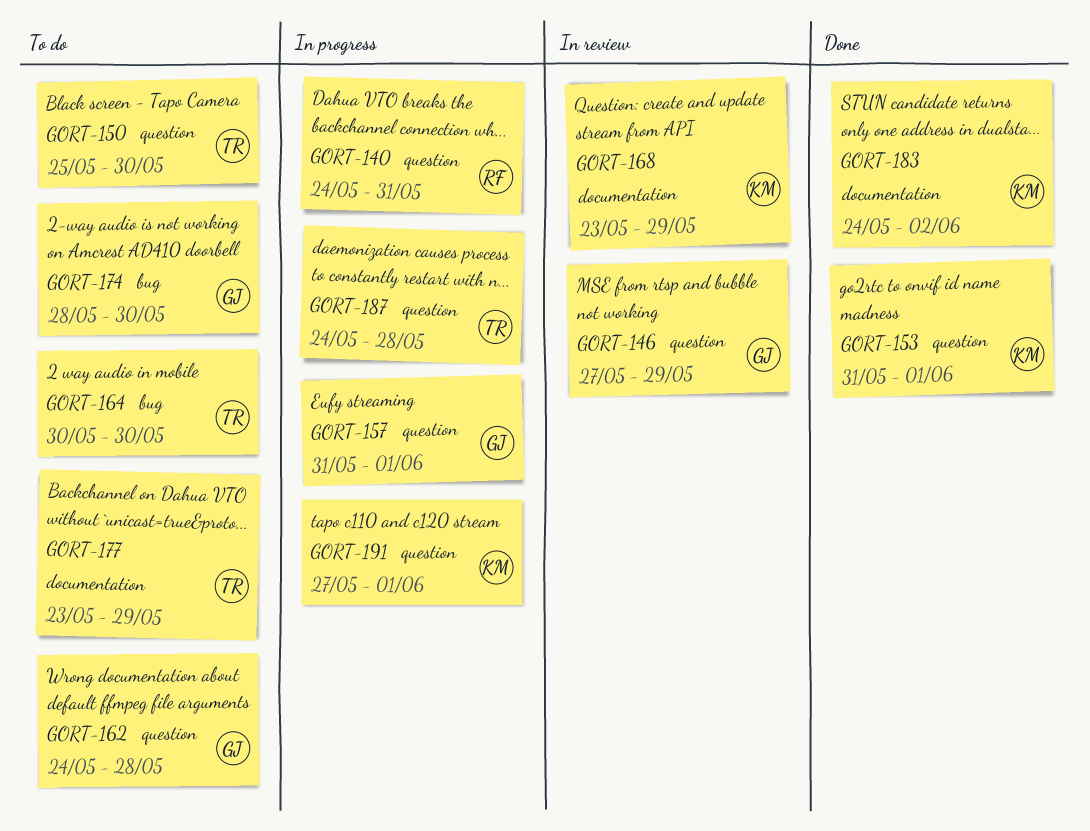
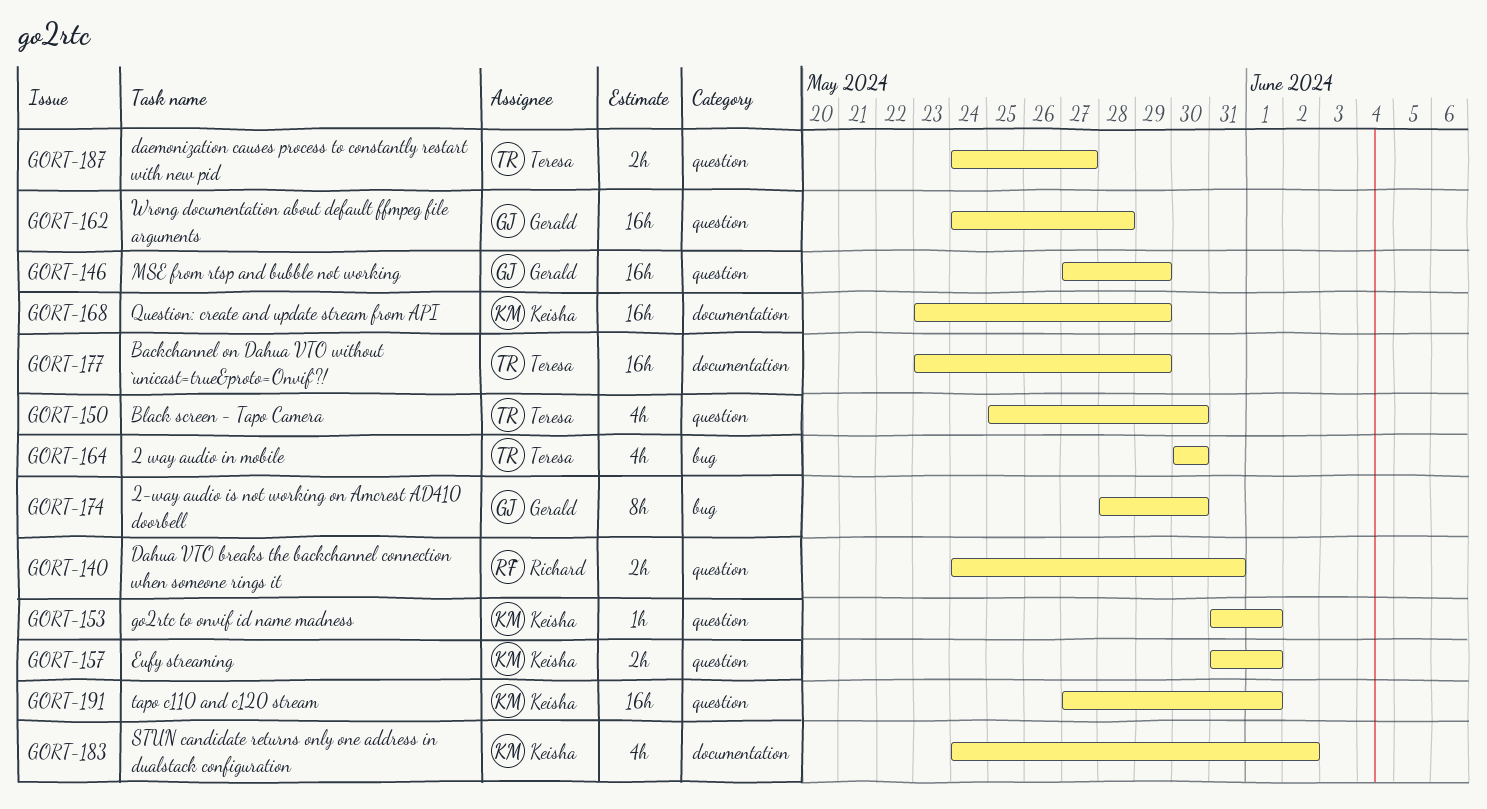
GORT-157, owner: Gerald -> Keisha
GORT-187, due: May 28 -> May 27

